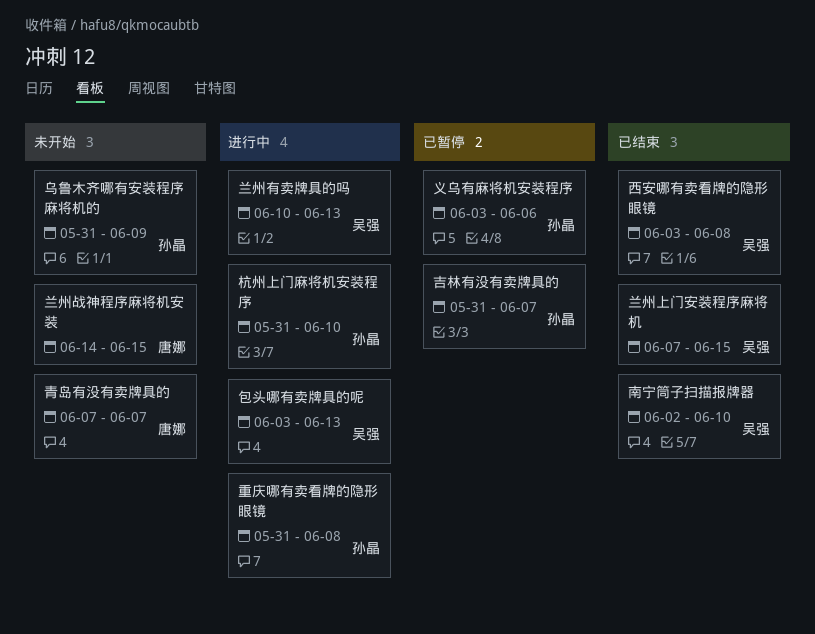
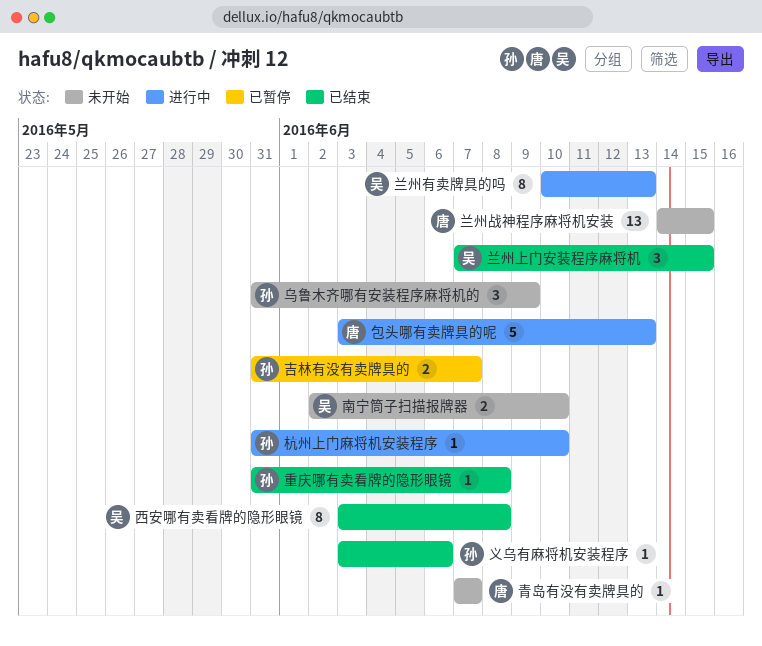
义乌有麻将机安装程序, status: 已暂停 -> 已结束
包头哪有卖牌具的呢, owner: 吴强 -> 唐娜
南宁筒子扫描报牌器, status: 已结束 -> 未开始
重庆哪有卖看牌的隐形眼镜, status: 进行中 -> 已结束

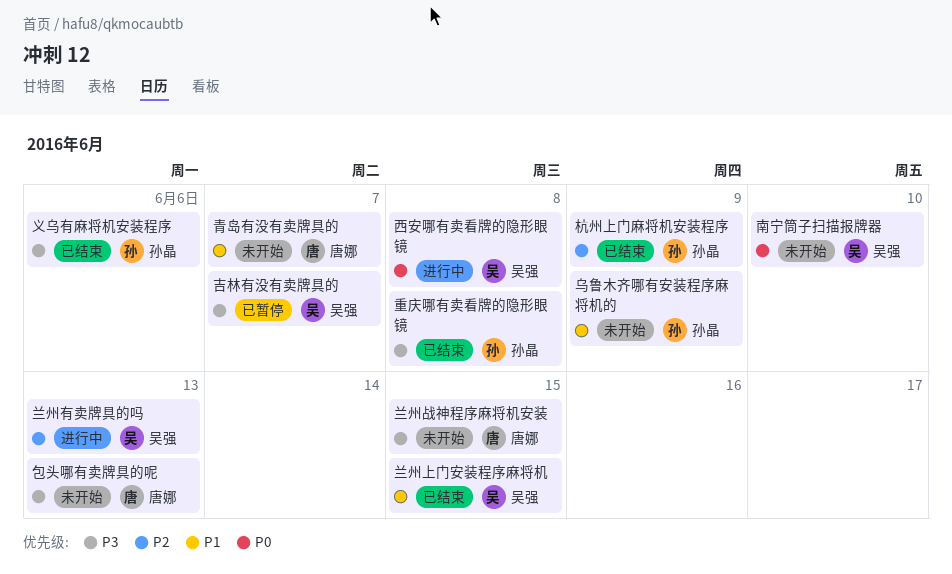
包头哪有卖牌具的呢, status: 进行中 -> 未开始
吉林有没有卖牌具的, owner: 孙晶 -> 吴强
杭州上门麻将机安装程序, status: 进行中 -> 已结束
杭州上门麻将机安装程序, due: Jun 10 -> Jun 9
西安哪有卖看牌的隐形眼镜, status: 已结束 -> 进行中

